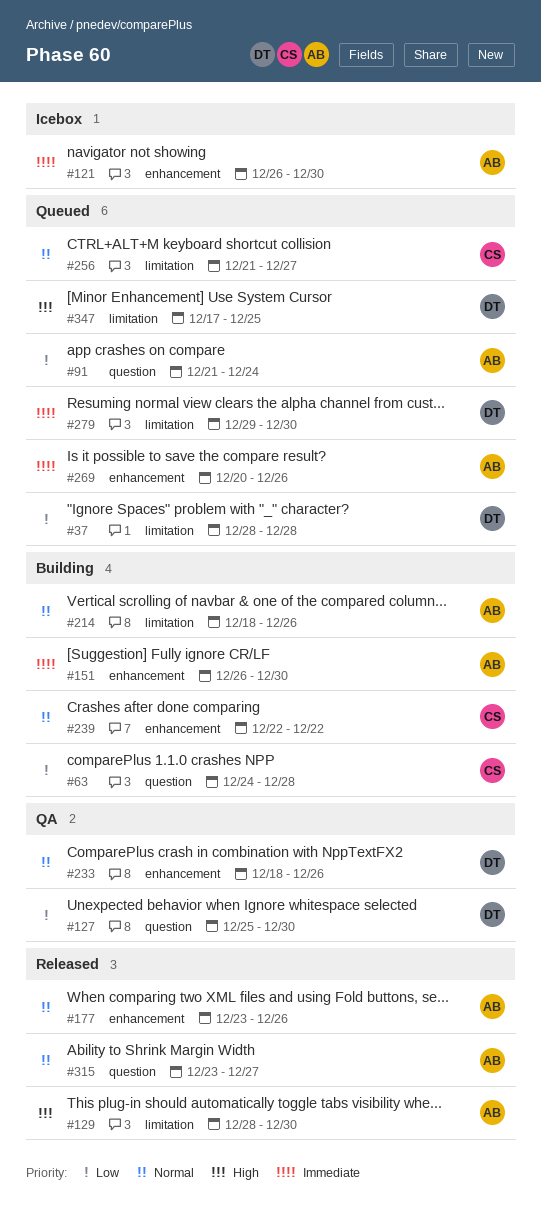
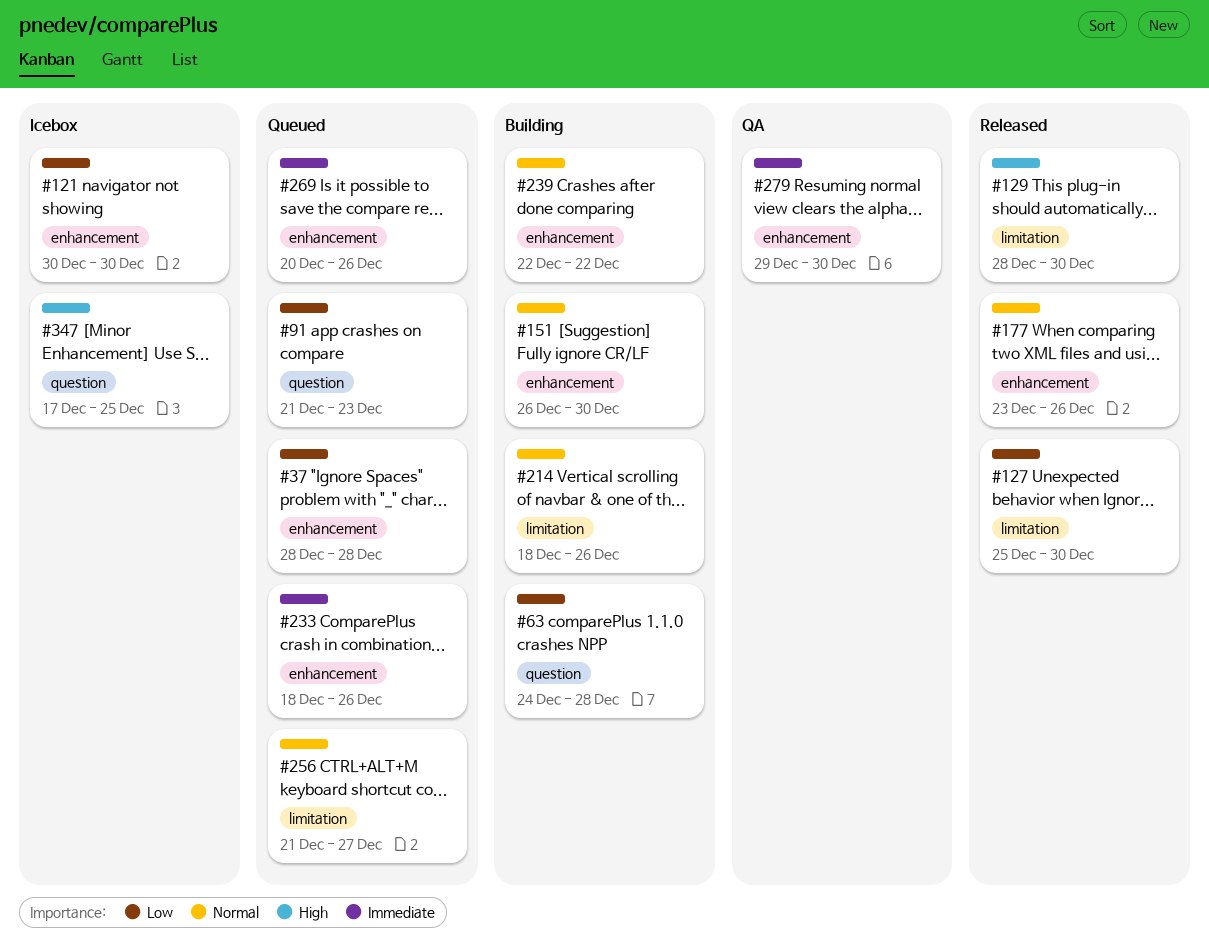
#37, label: limitation -> enhancement
#91, due: Dec 24 -> Dec 23
#121, priority: Immediate -> Low
#121, start: Dec 26 -> Dec 30
#127, status: QA -> Released
#127, label: question -> limitation
#151, priority: Immediate -> Normal
#233, status: QA -> Queued
#233, priority: Normal -> Immediate
#279, status: Queued -> QA
#279, label: limitation -> enhancement
#315: present -> none
#347, status: Queued -> Icebox
#347, label: limitation -> question

